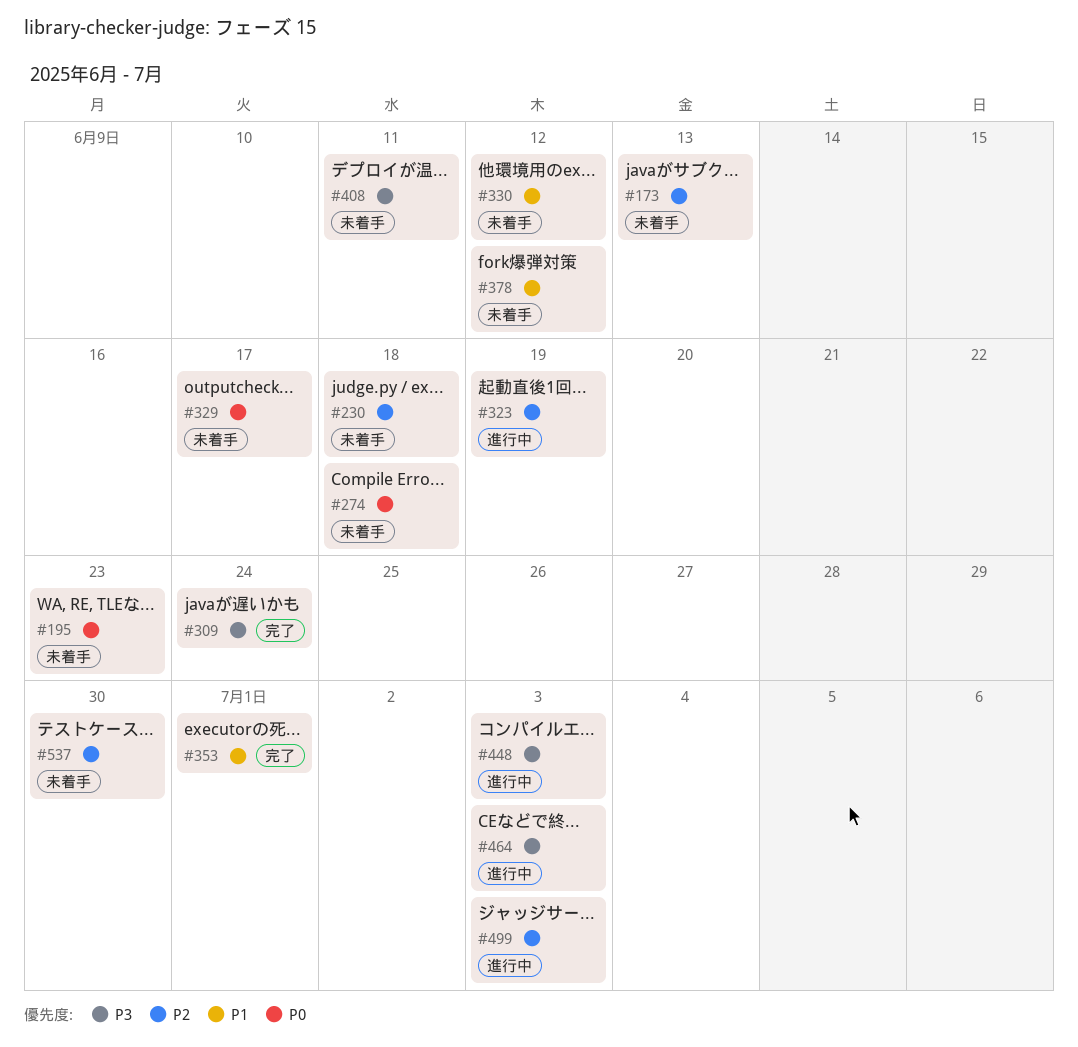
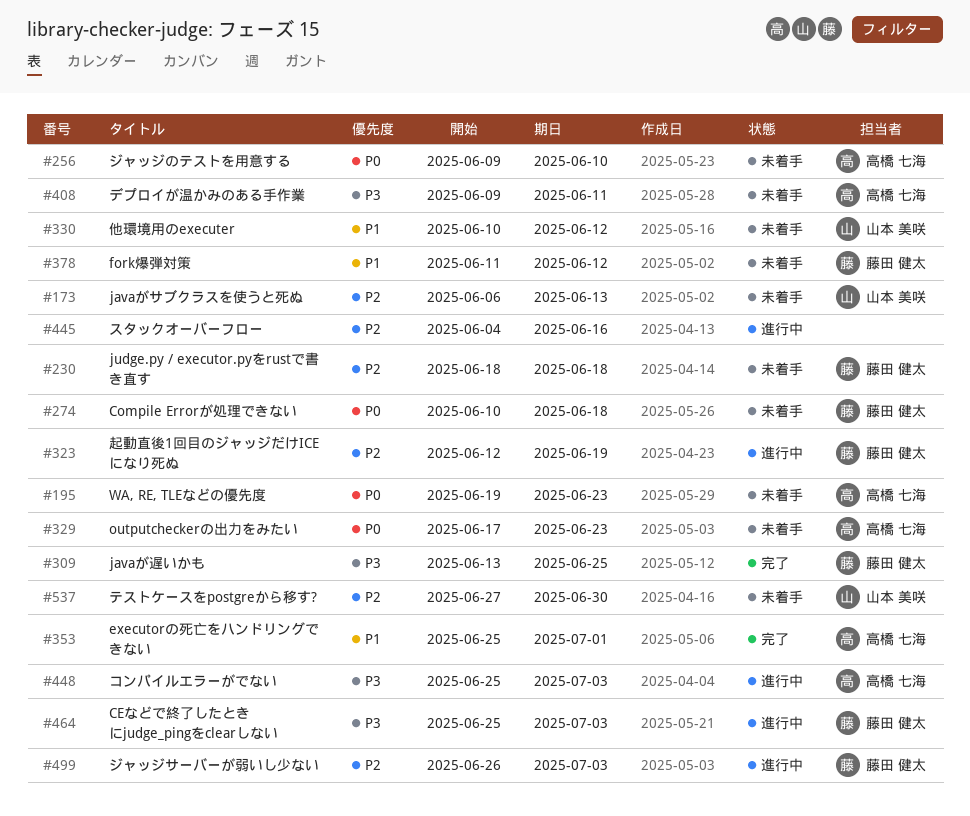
#256: none -> present
#309, due: Jun 24 -> Jun 25
#329, due: Jun 17 -> Jun 23
#445: none -> present

